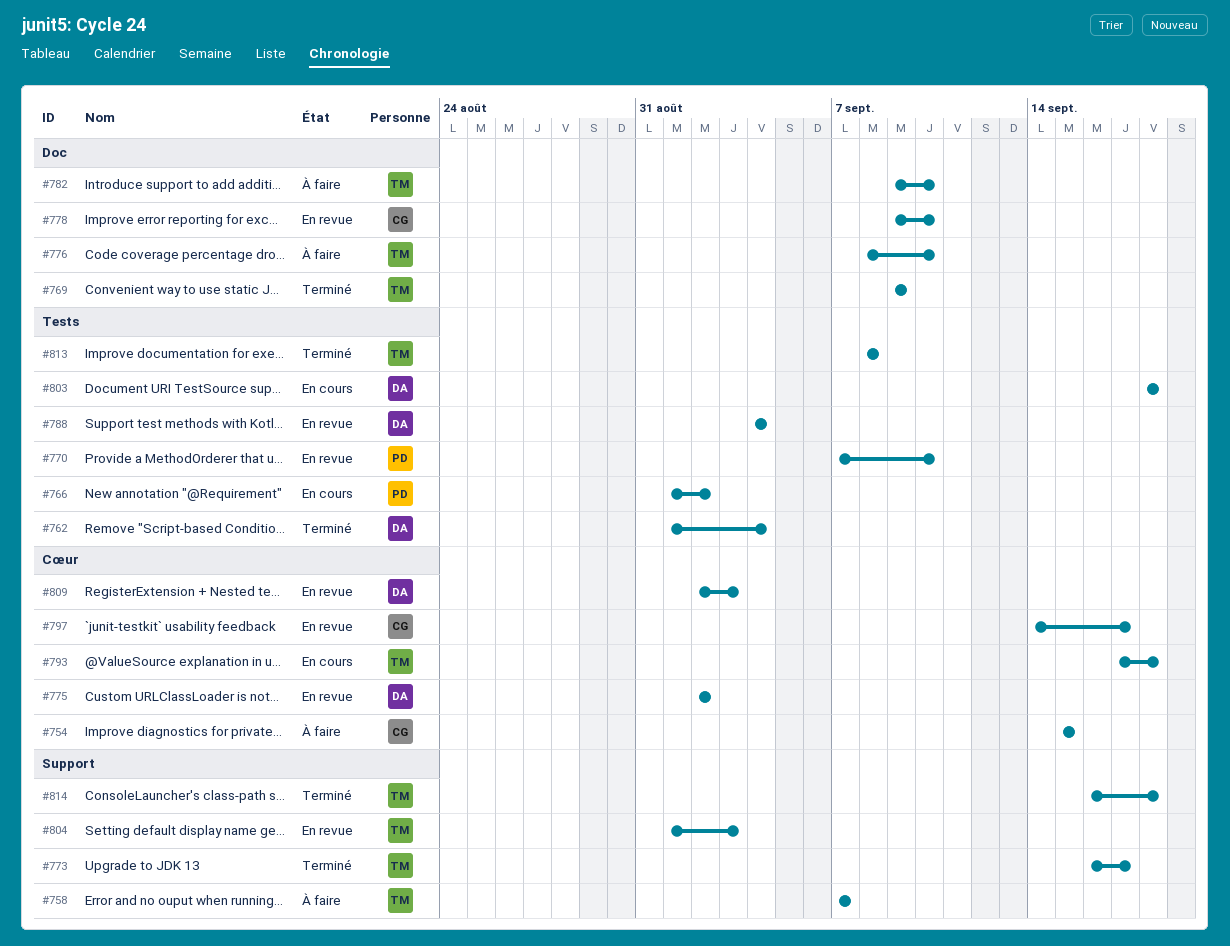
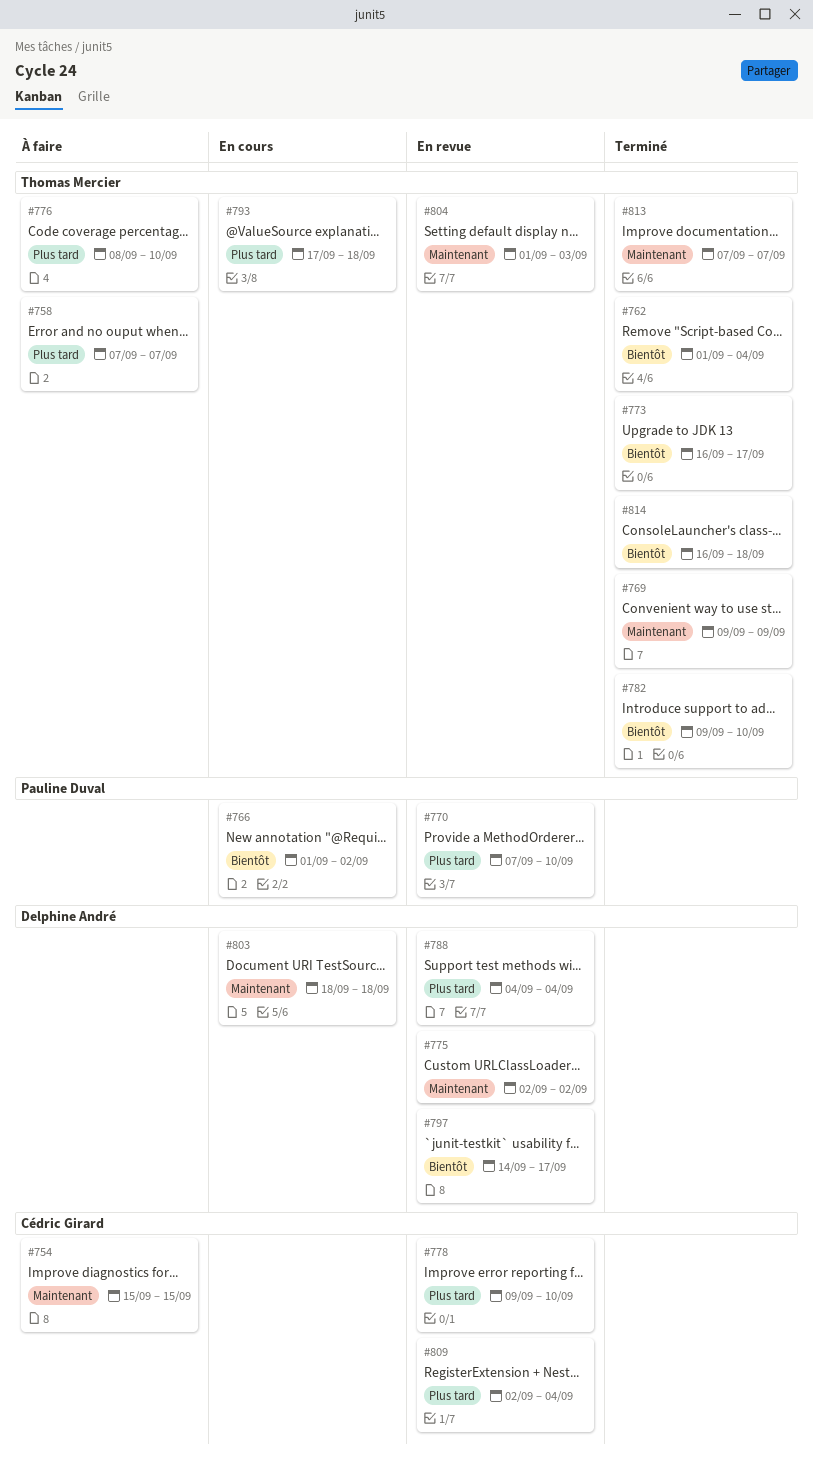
#762, owner: Delphine André -> Thomas Mercier
#782, status: À faire -> Terminé
#797, owner: Cédric Girard -> Delphine André
#809, owner: Delphine André -> Cédric Girard
#809, due: Sep 3 -> Sep 4
#813, start: Sep 8 -> Sep 7
#813, due: Sep 8 -> Sep 7

